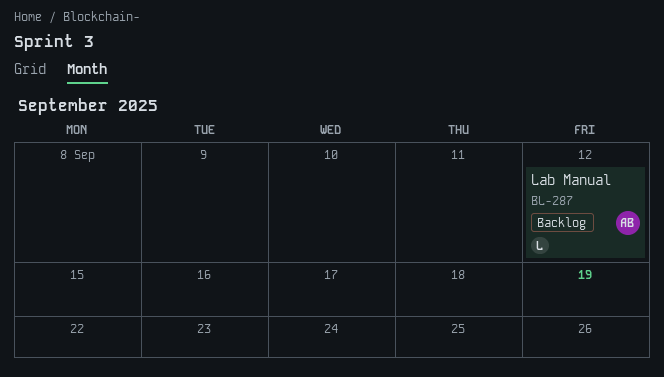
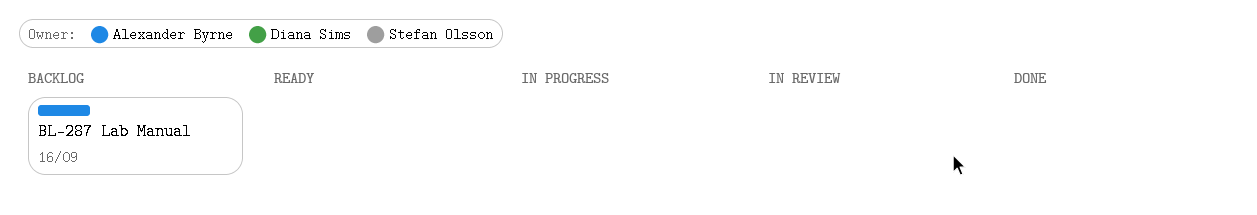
BL-287, due: Sep 12 -> Sep 16

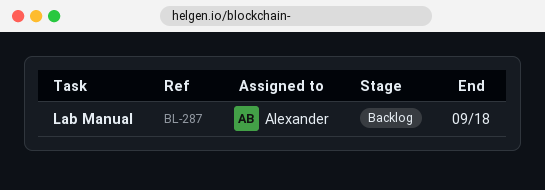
BL-287, due: Sep 16 -> Sep 18

